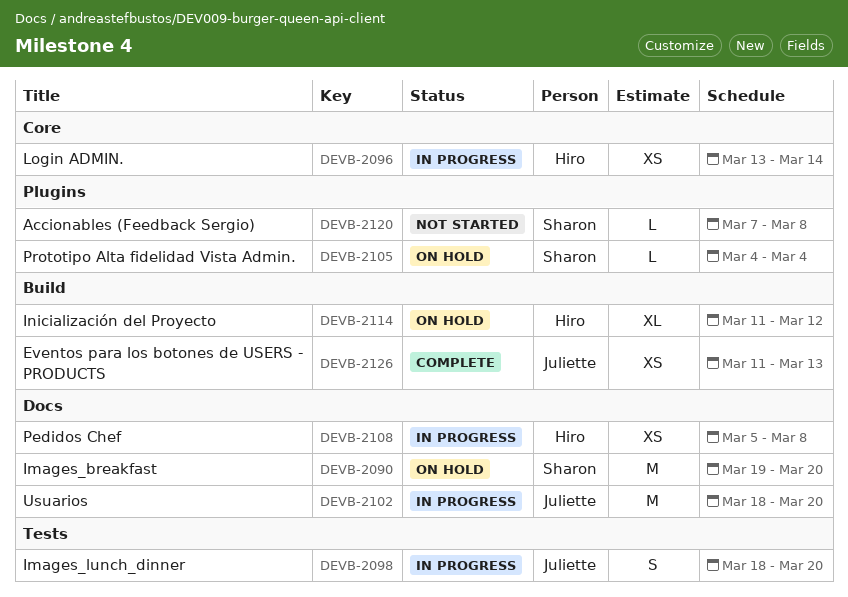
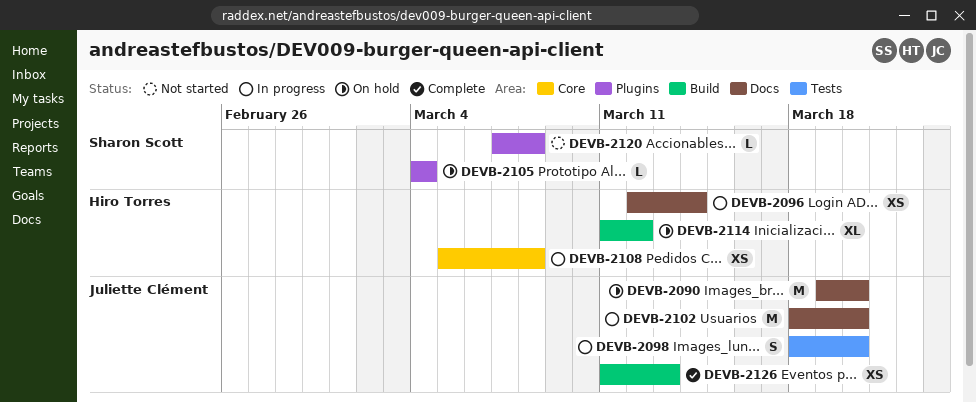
DEVB-2090, owner: Sharon Scott -> Juliette Clément
DEVB-2096, label: Core -> Docs
DEVB-2096, start: Mar 13 -> Mar 12
DEVB-2108, label: Docs -> Core

